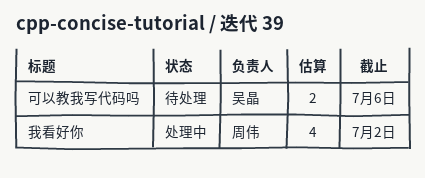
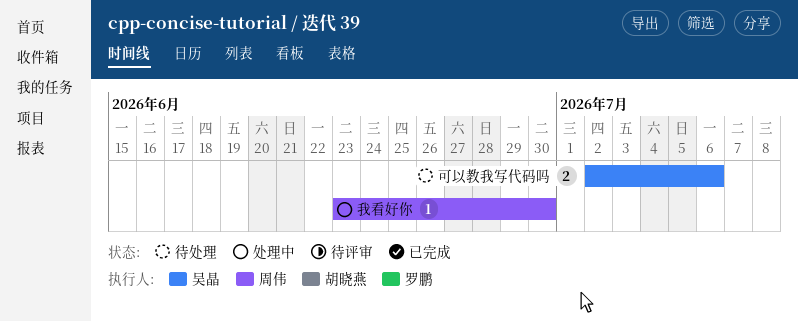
我看好你, estimate: 4 -> 1
我看好你, due: Jul 2 -> Jun 30

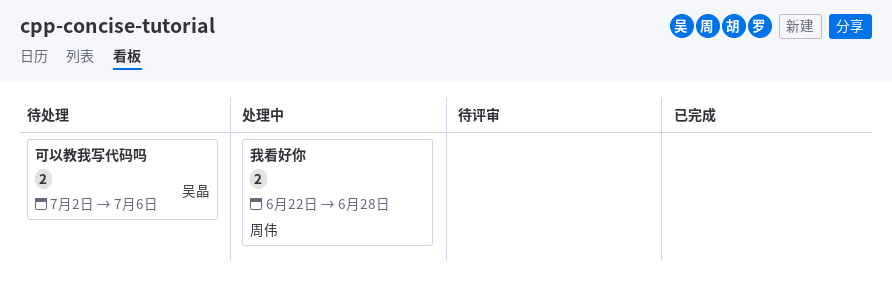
我看好你, estimate: 1 -> 2
我看好你, start: Jun 23 -> Jun 22
我看好你, due: Jun 30 -> Jun 28

